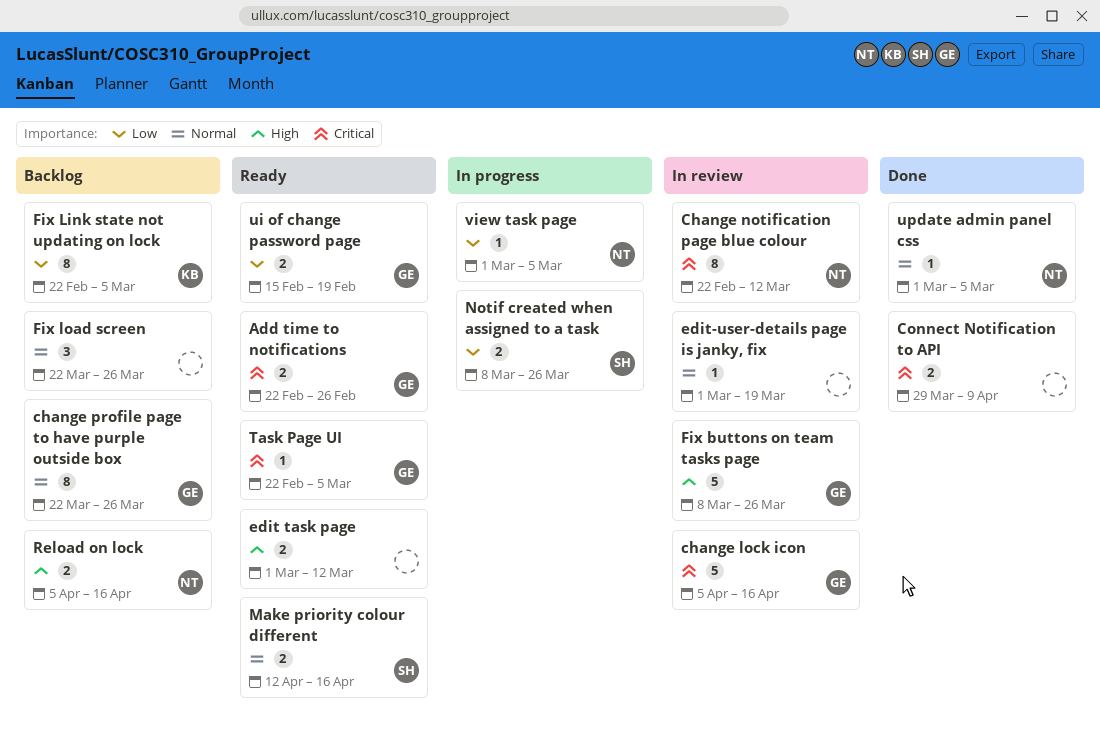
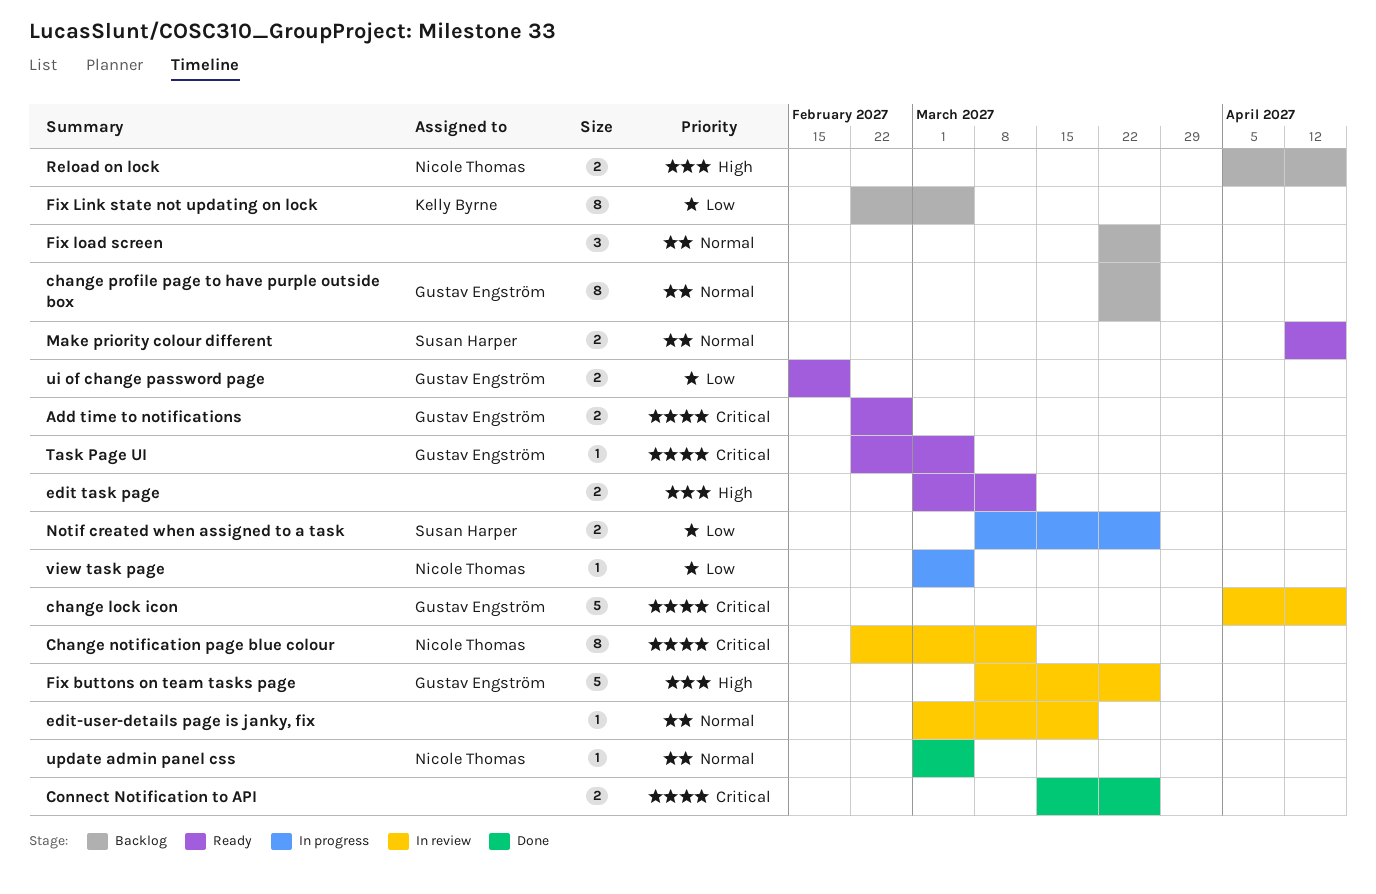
Connect Notification to API, start: Mar 29 -> Mar 15
Connect Notification to API, due: Apr 9 -> Mar 26

